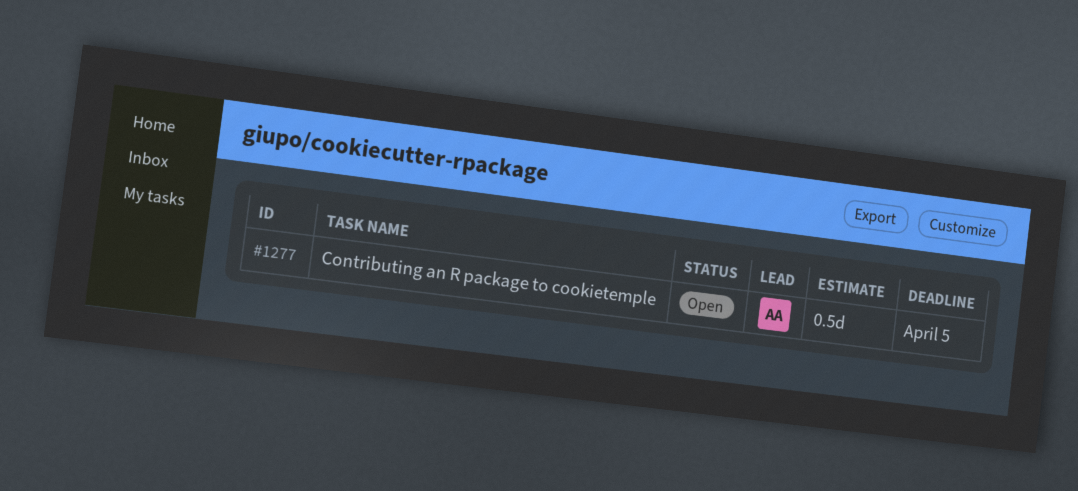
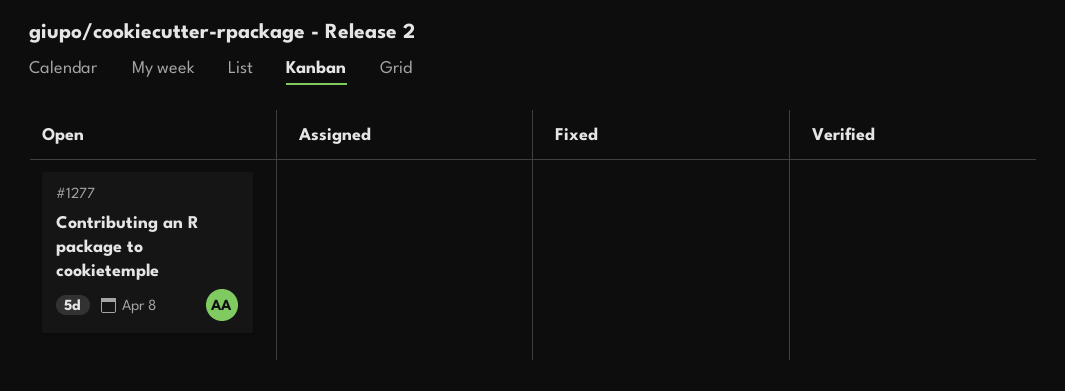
#1277, estimate: 0.5d -> 5d
#1277, due: Apr 5 -> Apr 8

